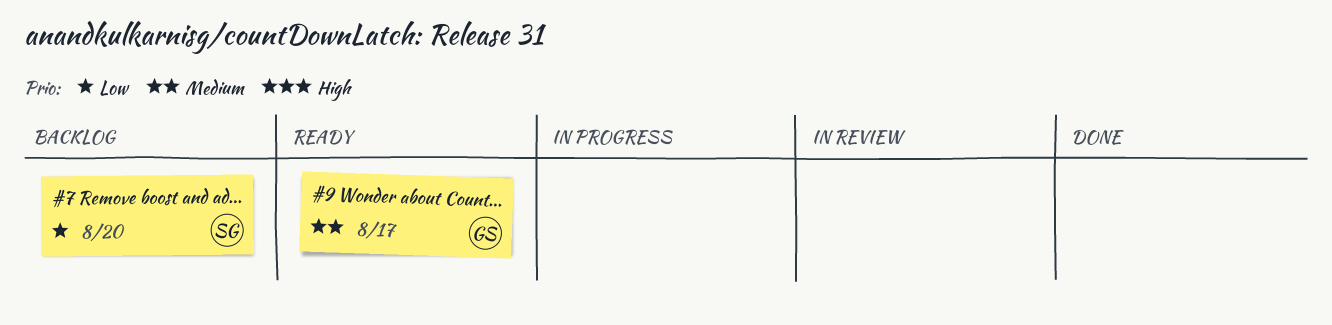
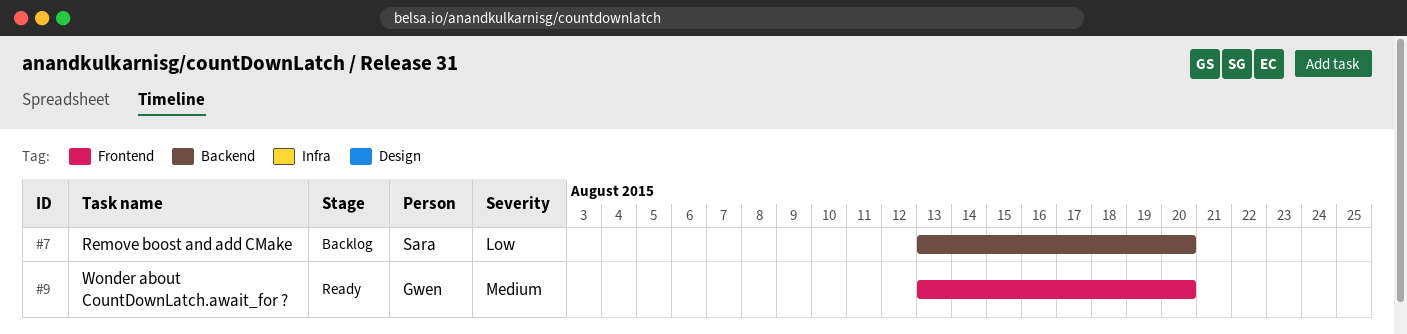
#9, due: Aug 17 -> Aug 20

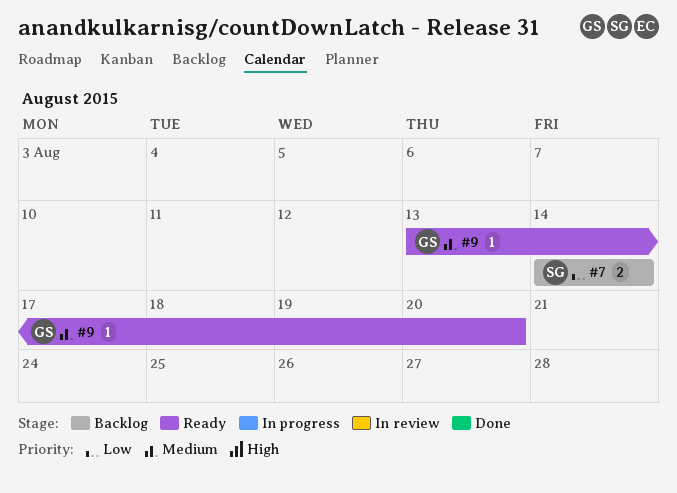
#7, start: Aug 13 -> Aug 14
#7, due: Aug 20 -> Aug 14

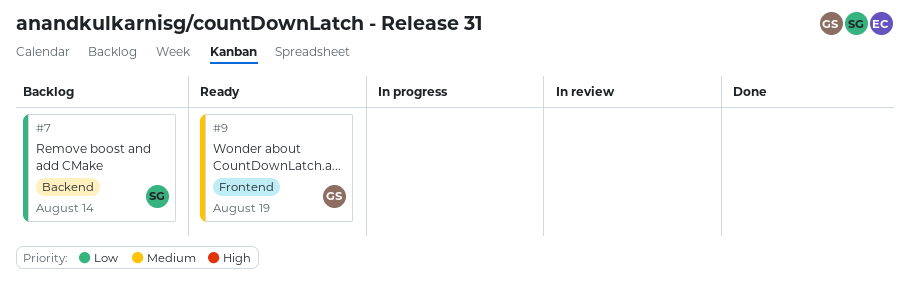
#9, due: Aug 20 -> Aug 19

